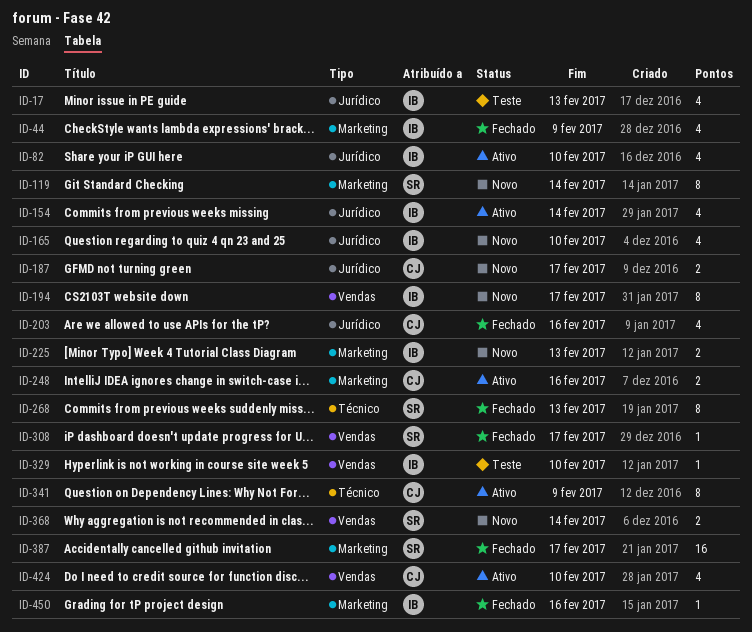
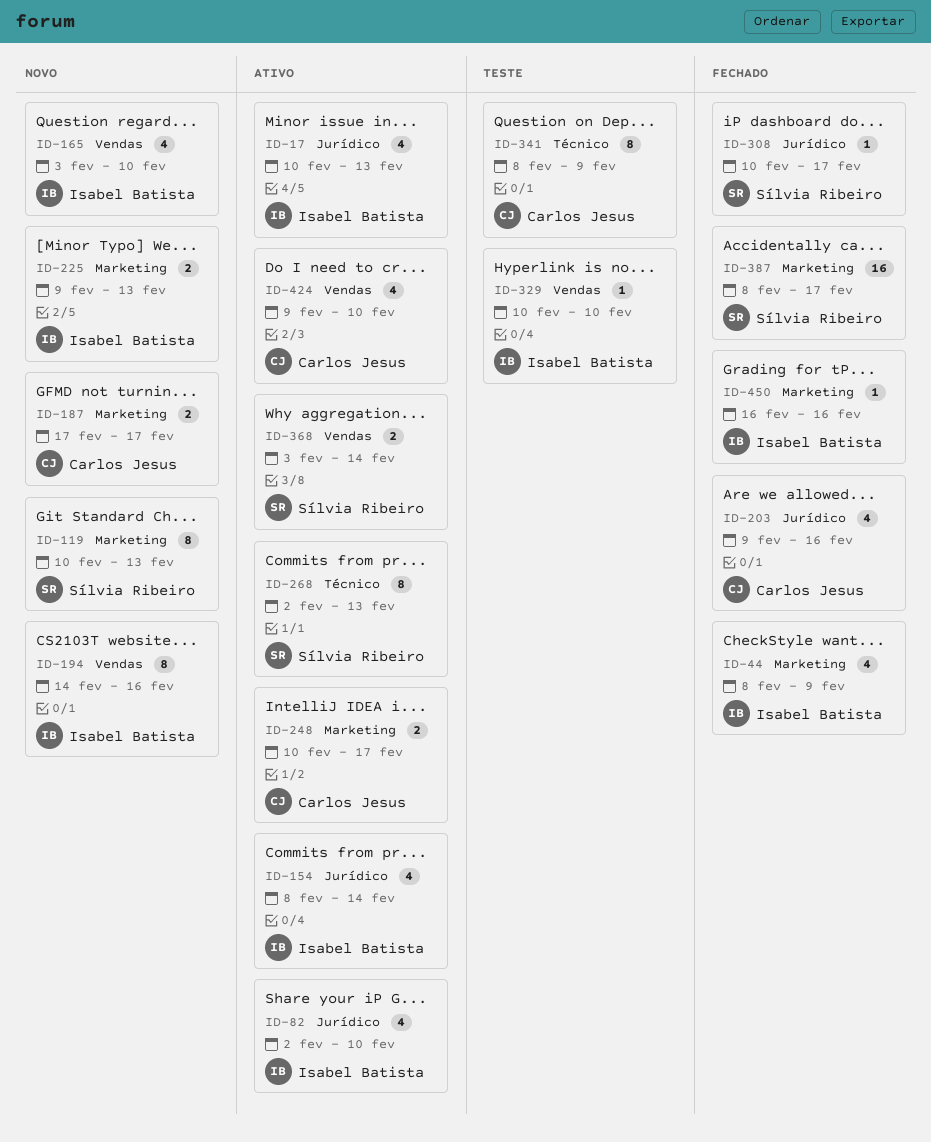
ID-17, status: Teste -> Ativo
ID-119, due: Feb 14 -> Feb 13
ID-165, label: Jurídico -> Vendas
ID-187, label: Jurídico -> Marketing
ID-194, due: Feb 17 -> Feb 16
ID-248, due: Feb 16 -> Feb 17
ID-268, status: Fechado -> Ativo
ID-308, label: Vendas -> Jurídico
ID-341, status: Ativo -> Teste
ID-368, status: Novo -> Ativo

